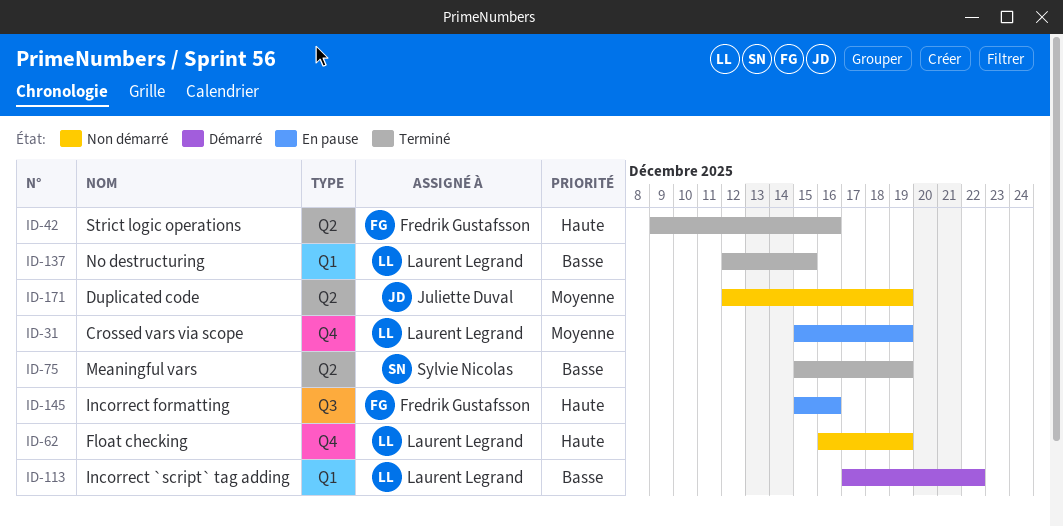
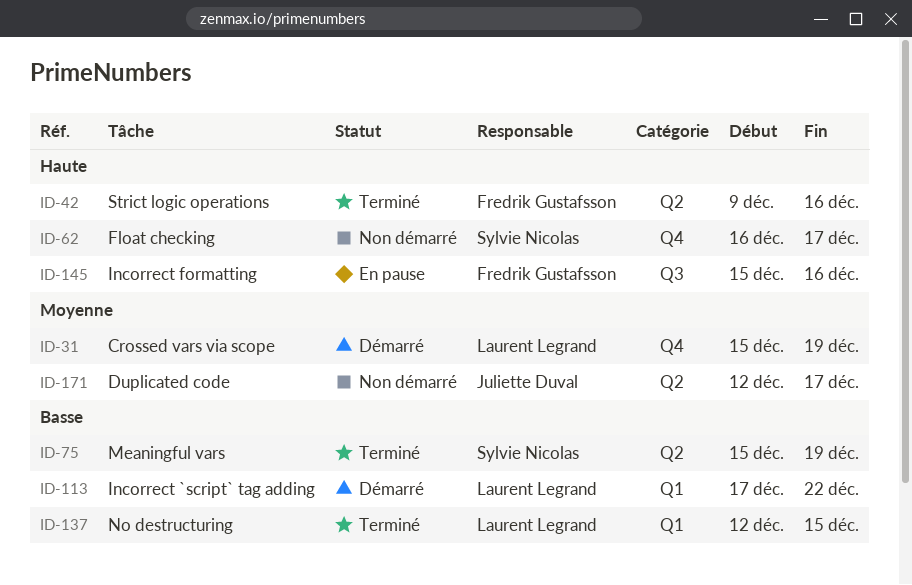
ID-31, status: En pause -> Démarré
ID-62, owner: Laurent Legrand -> Sylvie Nicolas
ID-62, due: Dec 19 -> Dec 17
ID-171, due: Dec 19 -> Dec 17

